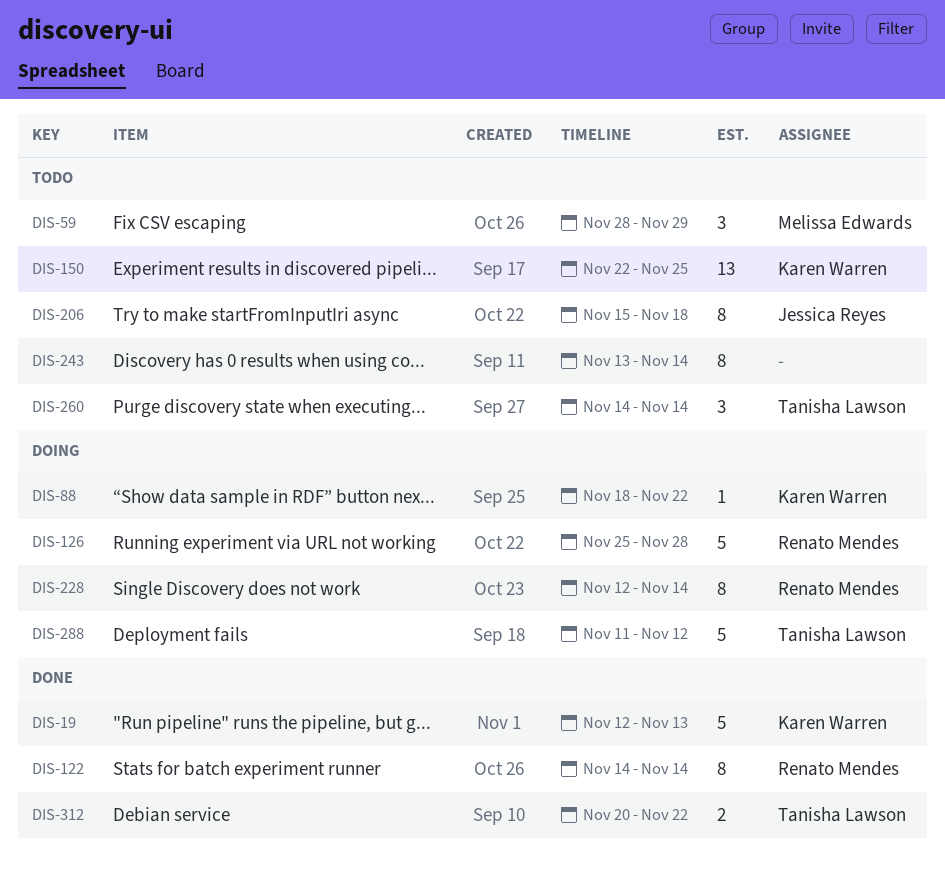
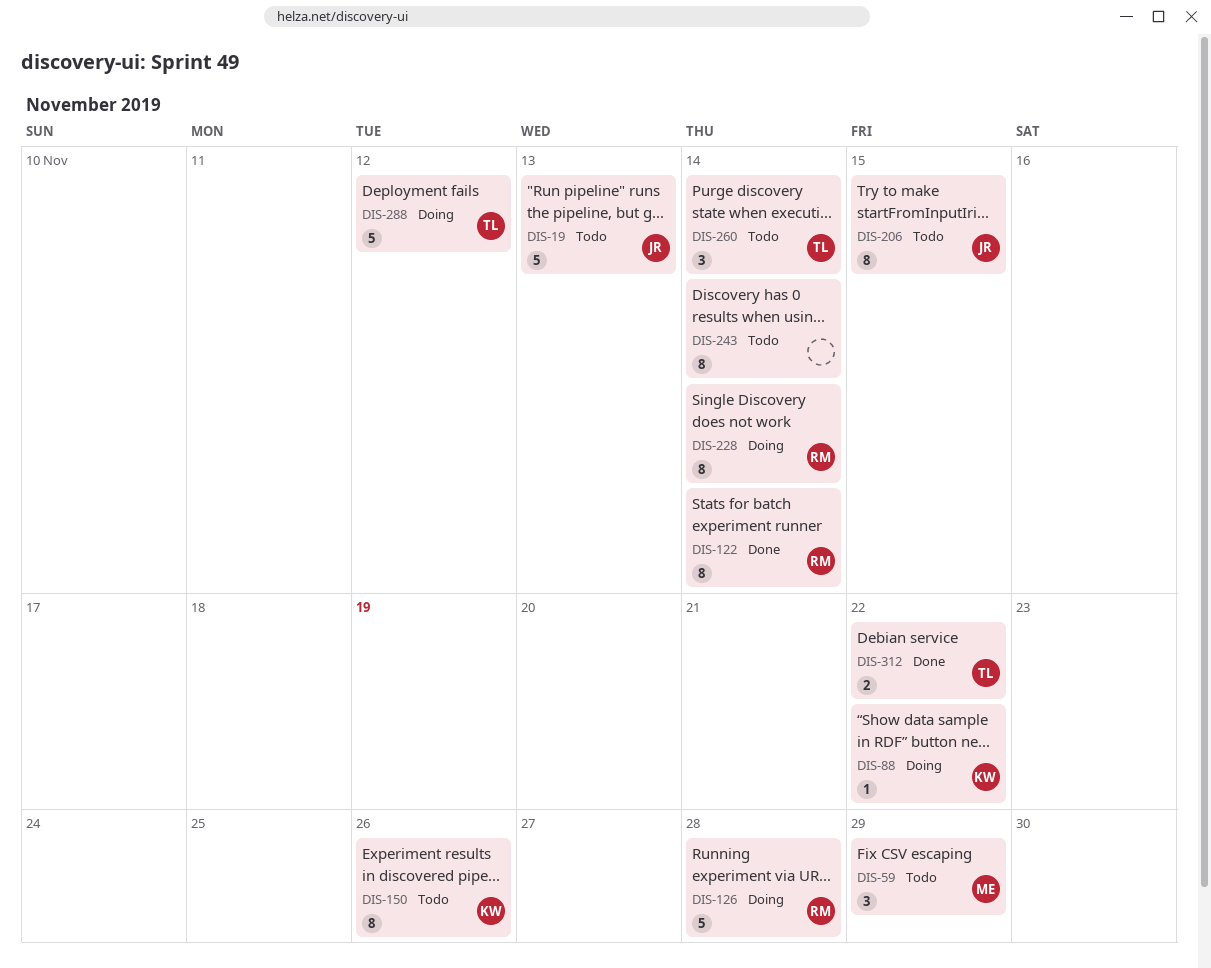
DIS-19, status: Done -> Todo
DIS-19, owner: Karen Warren -> Jessica Reyes
DIS-150, estimate: 13 -> 8
DIS-150, due: Nov 25 -> Nov 26
DIS-206, due: Nov 18 -> Nov 15

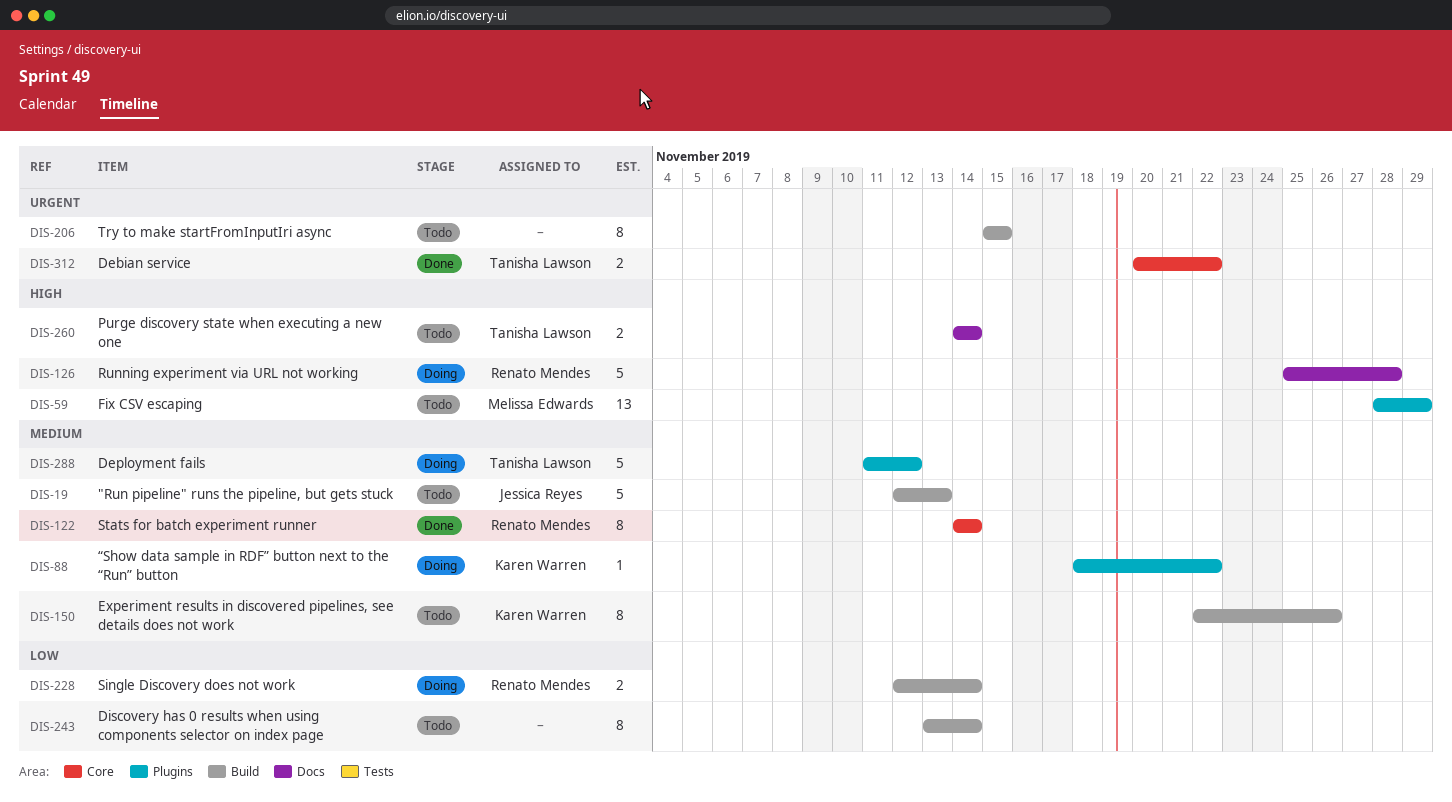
DIS-59, estimate: 3 -> 13
DIS-206, owner: Jessica Reyes -> none
DIS-228, estimate: 8 -> 2
DIS-260, estimate: 3 -> 2

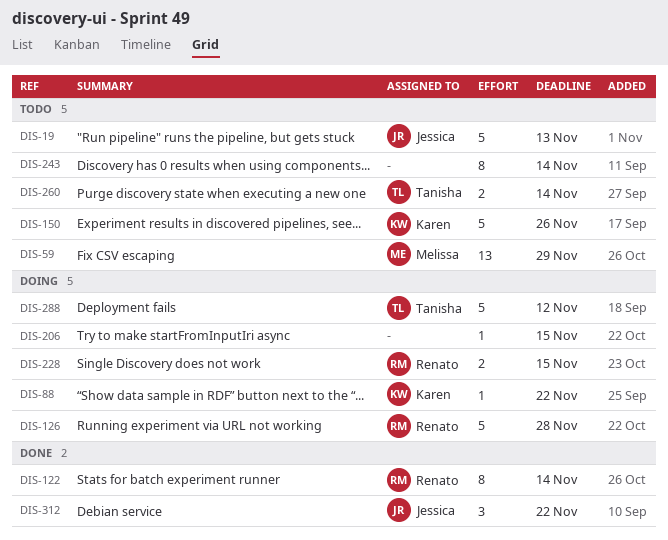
DIS-150, estimate: 8 -> 5
DIS-206, status: Todo -> Doing
DIS-206, estimate: 8 -> 1
DIS-228, due: Nov 14 -> Nov 15
DIS-312, owner: Tanisha Lawson -> Jessica Reyes
DIS-312, estimate: 2 -> 3

